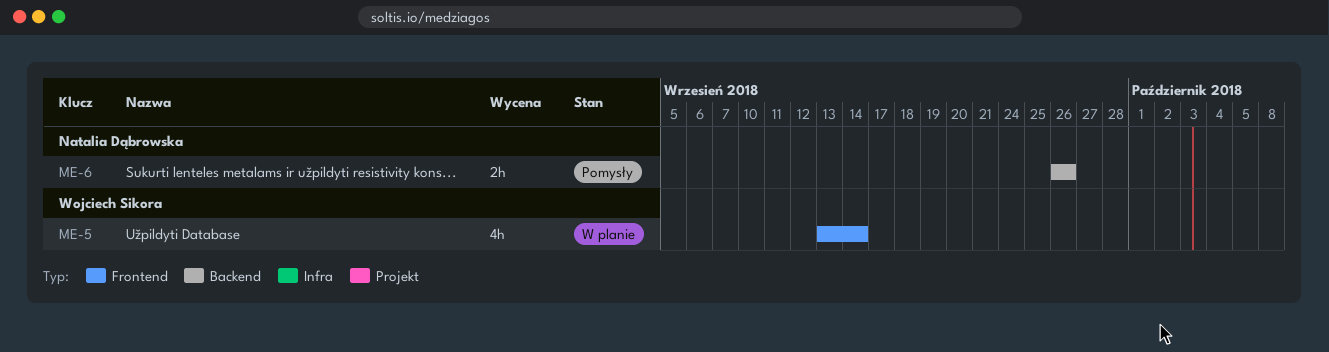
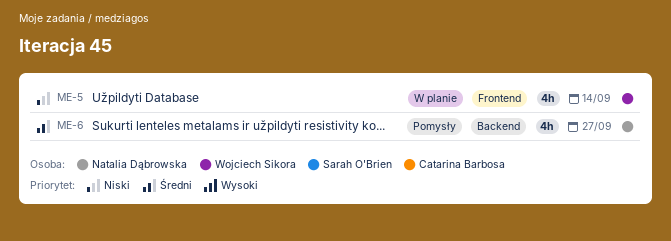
ME-6, estimate: 2h -> 4h
ME-6, due: Sep 26 -> Sep 27

